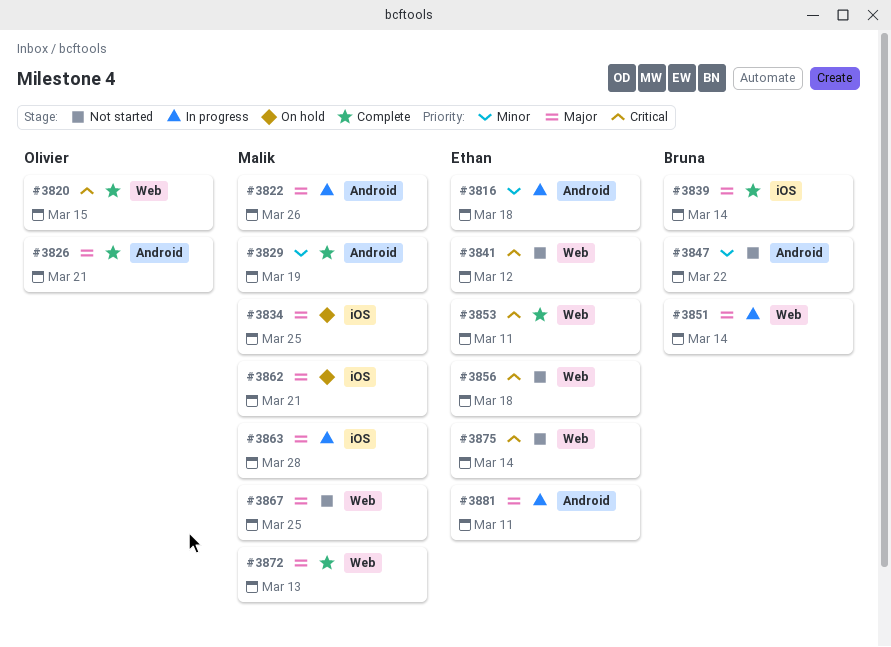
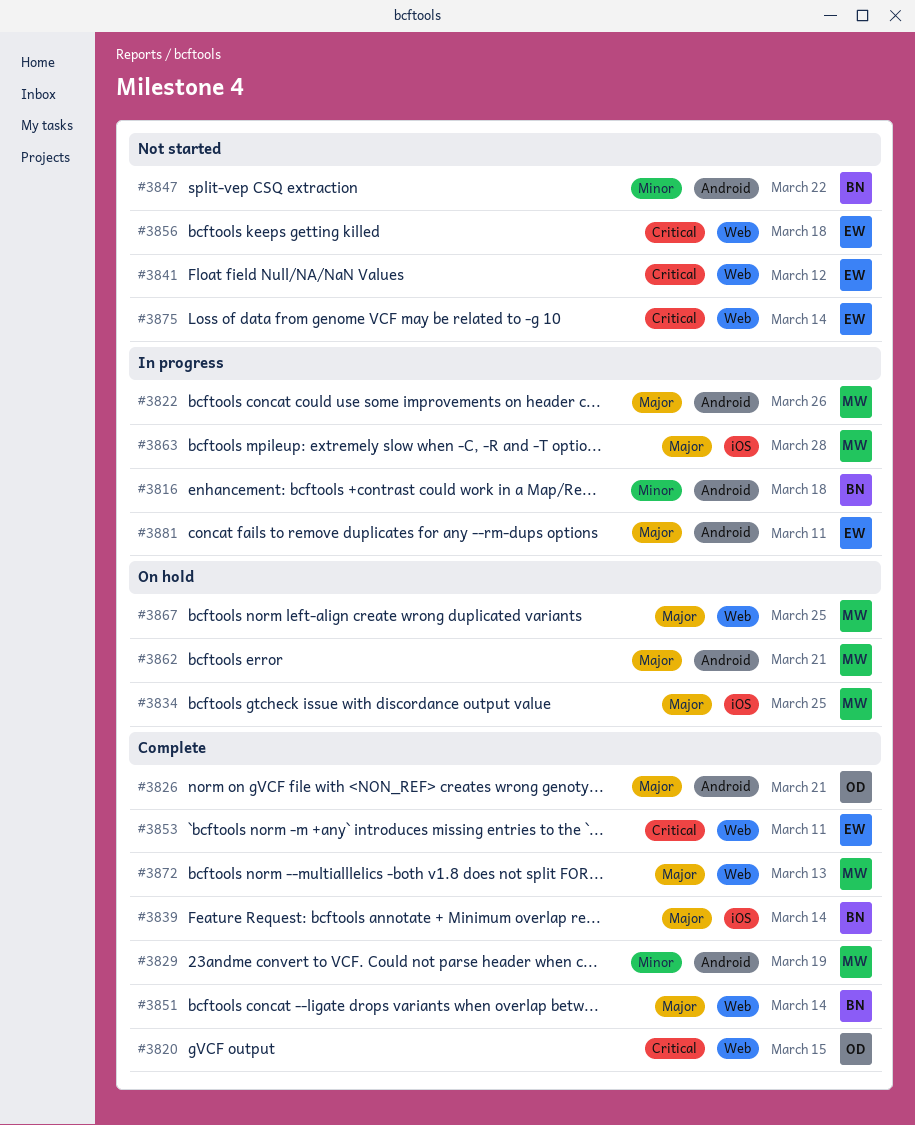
#3816, owner: Ethan -> Bruna
#3851, status: In progress -> Complete
#3862, label: iOS -> Android
#3867, status: Not started -> On hold

